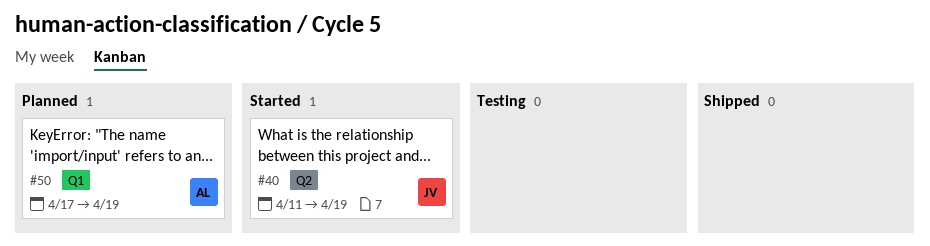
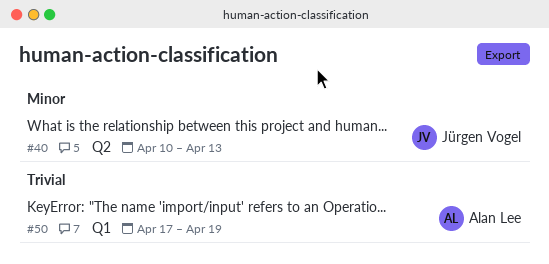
#40, start: Apr 11 -> Apr 10
#40, due: Apr 19 -> Apr 13

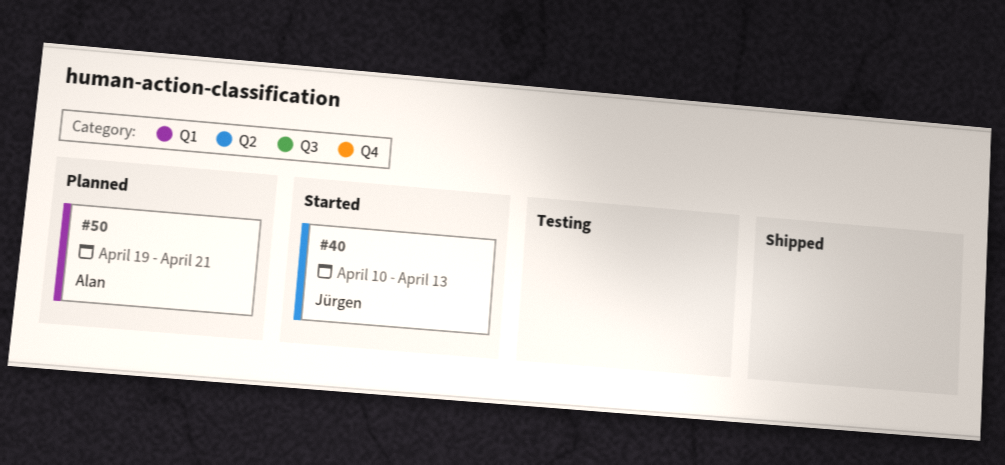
#50, start: Apr 17 -> Apr 19
#50, due: Apr 19 -> Apr 21

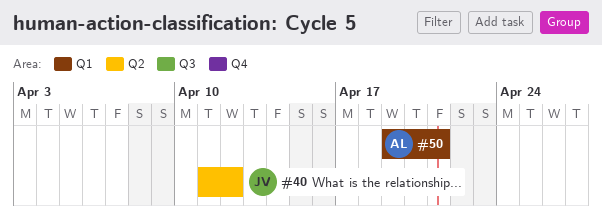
#40, start: Apr 10 -> Apr 11
#40, due: Apr 13 -> Apr 12

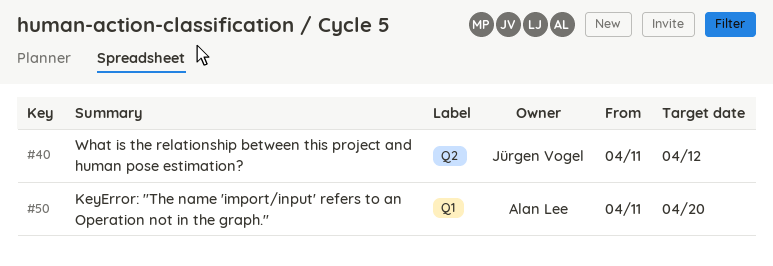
#50, start: Apr 19 -> Apr 11
#50, due: Apr 21 -> Apr 20

